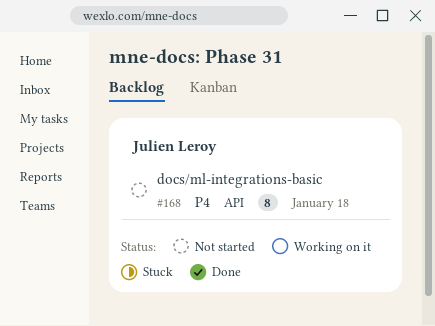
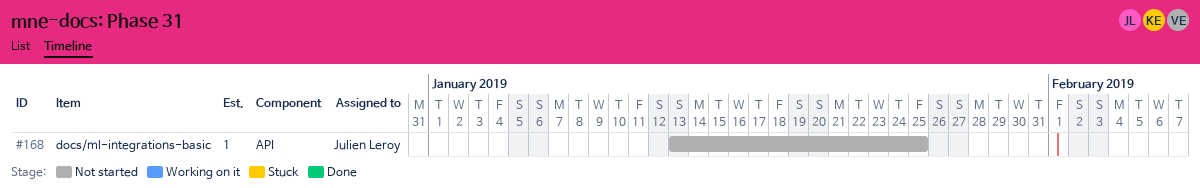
#168, estimate: 8 -> 1
#168, due: Jan 18 -> Jan 25

